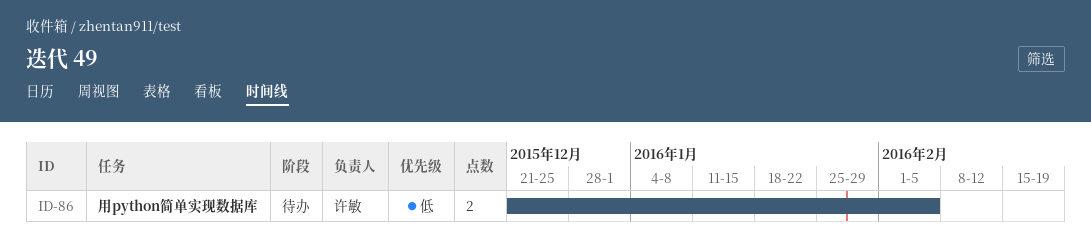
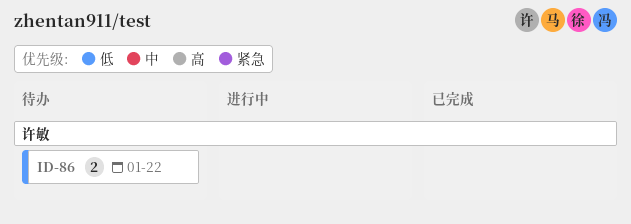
ID-86, due: Feb 5 -> Jan 22

